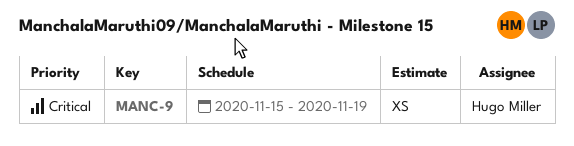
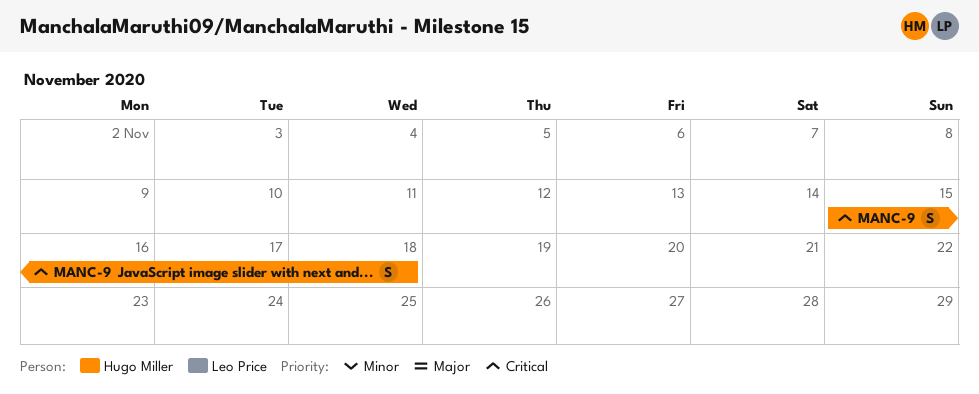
MANC-9, estimate: XS -> S
MANC-9, due: Nov 19 -> Nov 18

